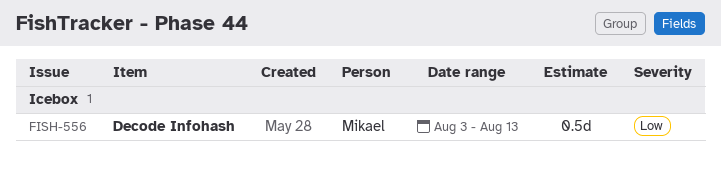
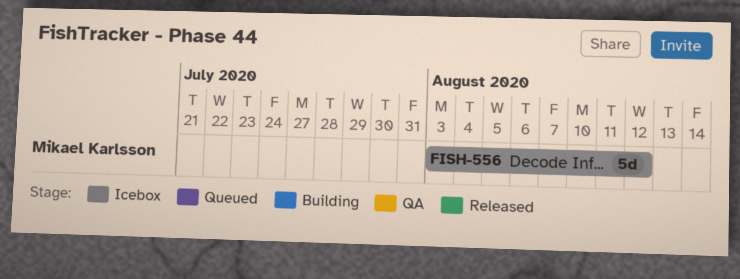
FISH-556, estimate: 0.5d -> 5d
FISH-556, due: Aug 13 -> Aug 12

